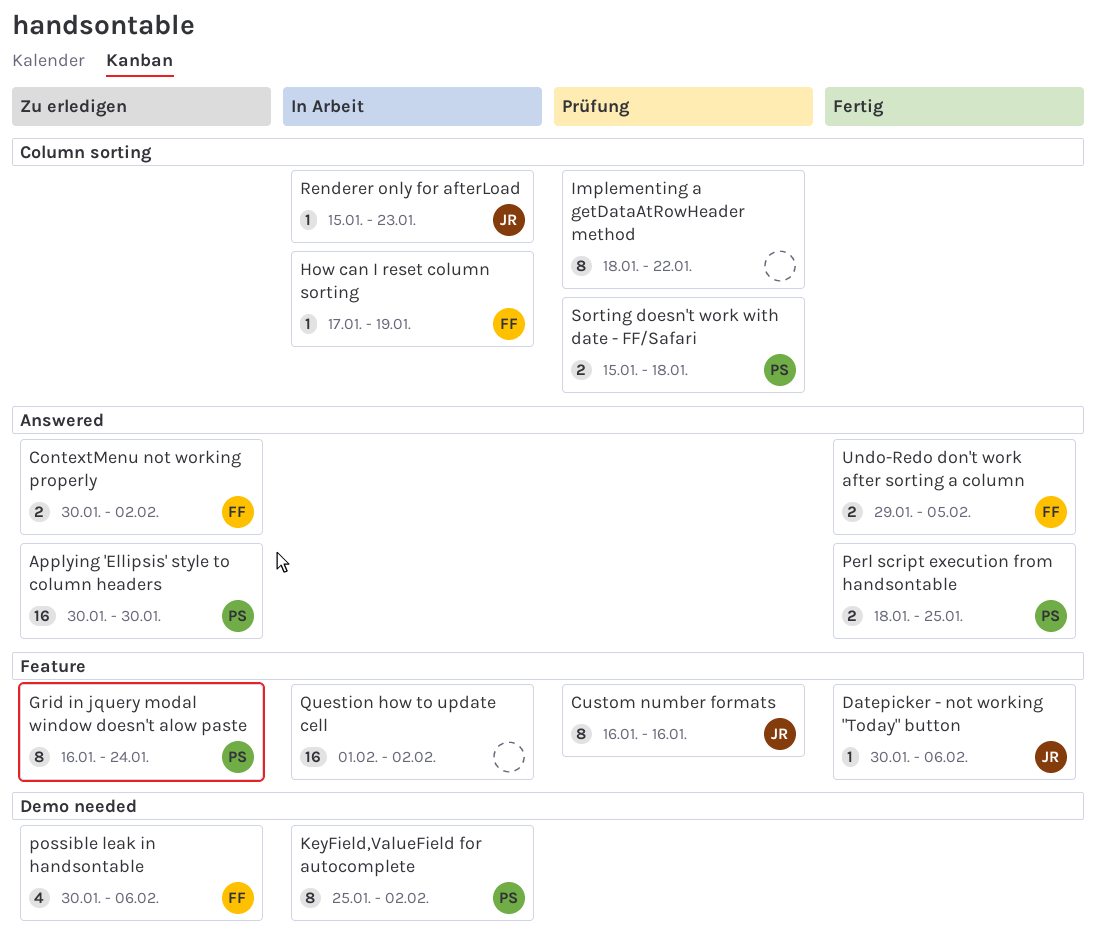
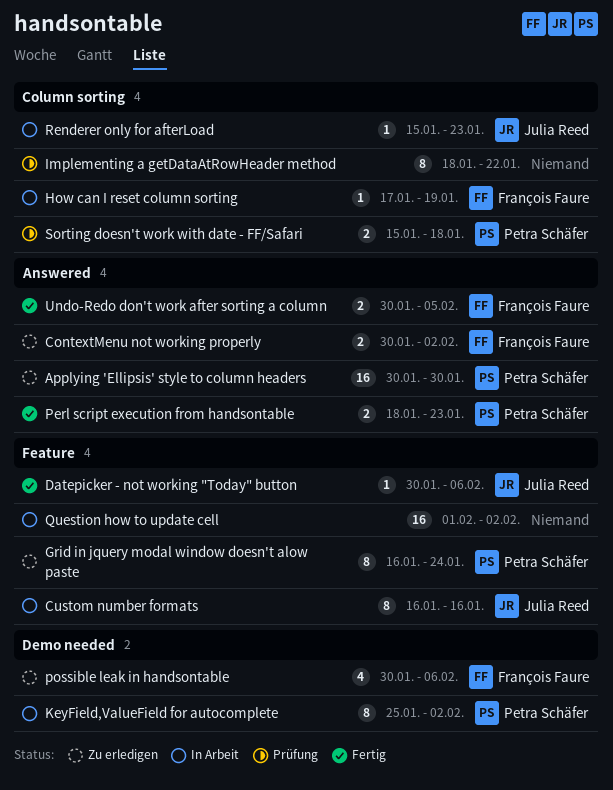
Custom number formats, status: Prüfung -> In Arbeit
Perl script execution from handsontable, due: Jan 25 -> Jan 23
Undo-Redo don't work after sorting a column, start: Jan 29 -> Jan 30

